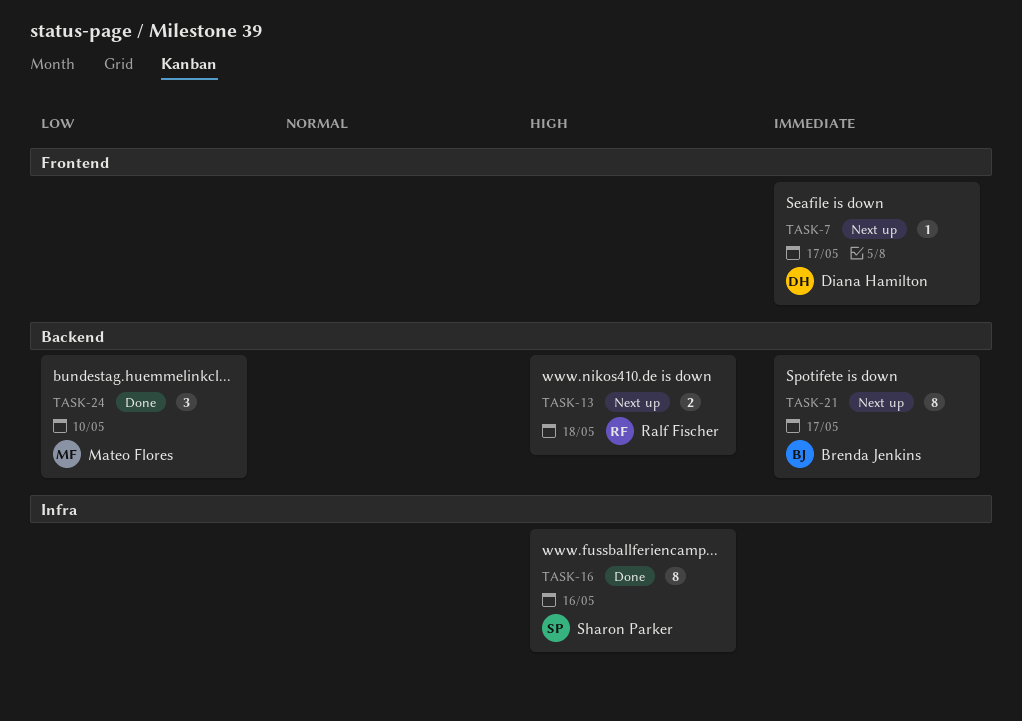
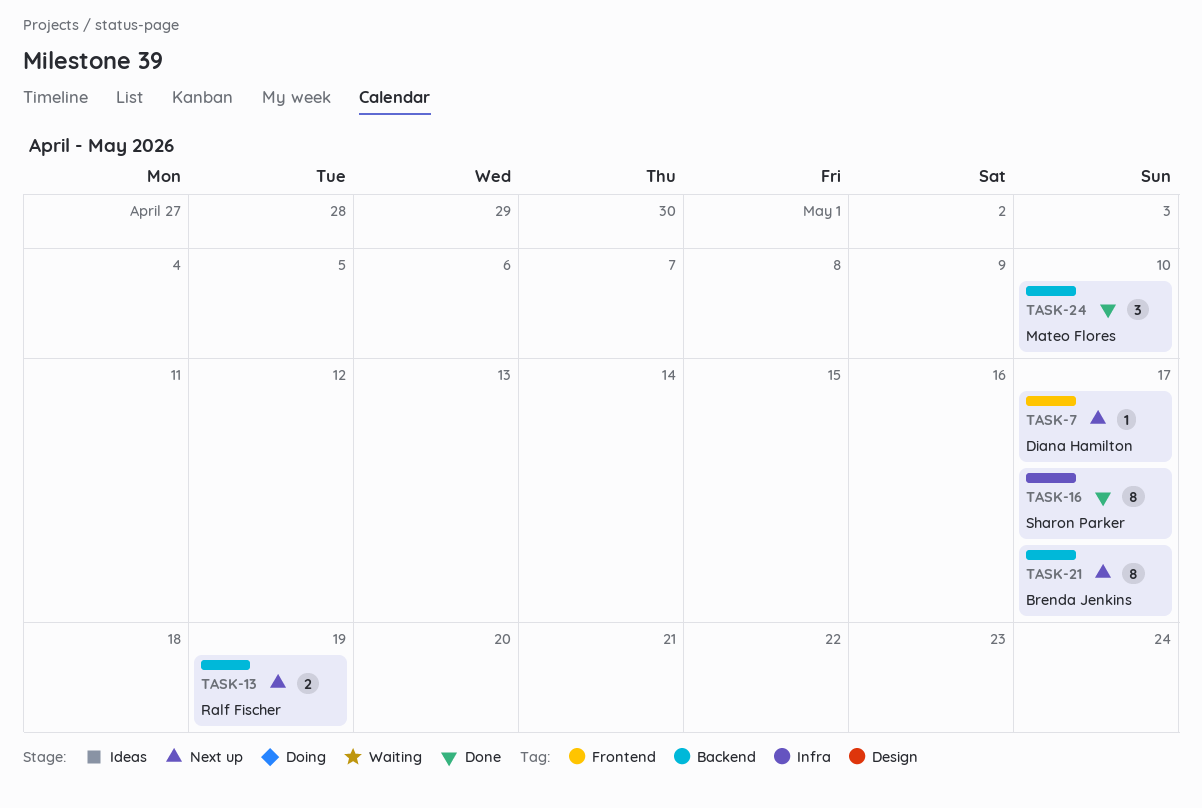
TASK-13, due: May 18 -> May 19
TASK-16, due: May 16 -> May 17

